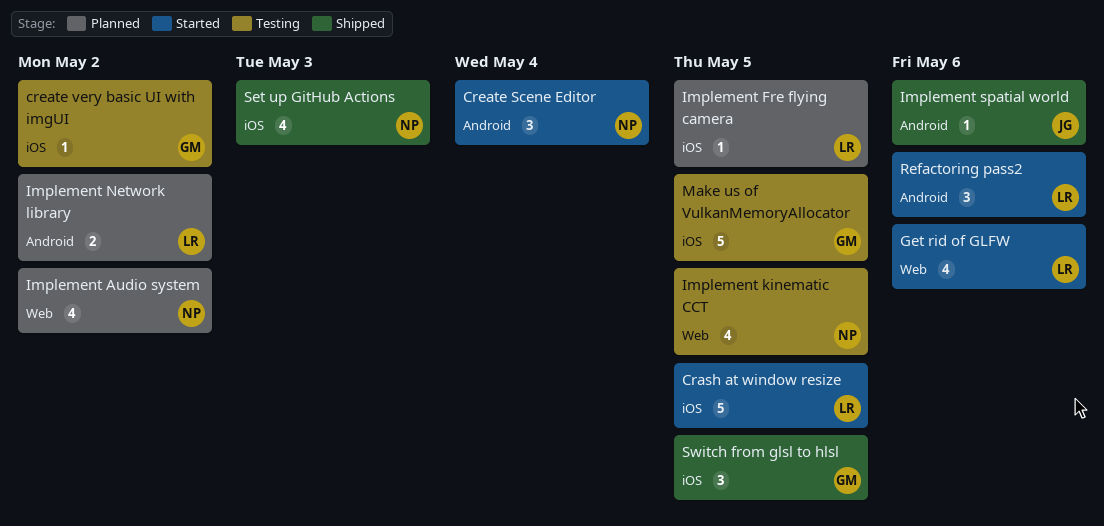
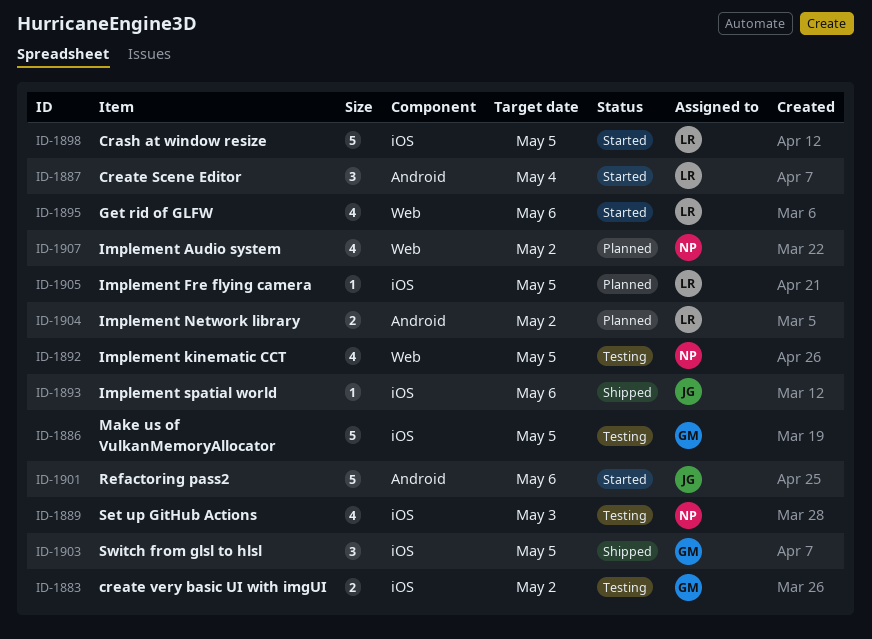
Create Scene Editor, owner: NP -> LR
create very basic UI with imgUI, estimate: 1 -> 2
Implement spatial world, label: Android -> iOS
Refactoring pass2, owner: LR -> JG
Refactoring pass2, estimate: 3 -> 5
Set up GitHub Actions, status: Shipped -> Testing

